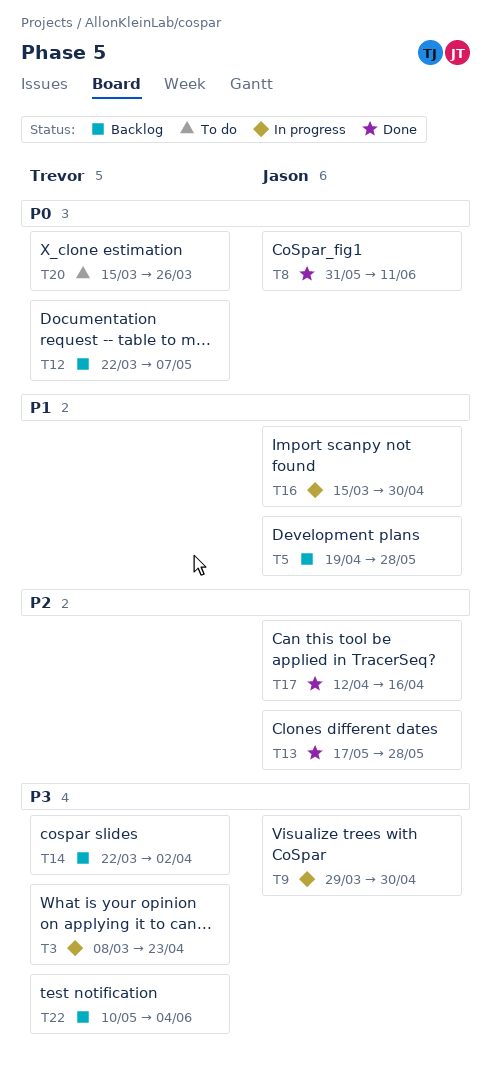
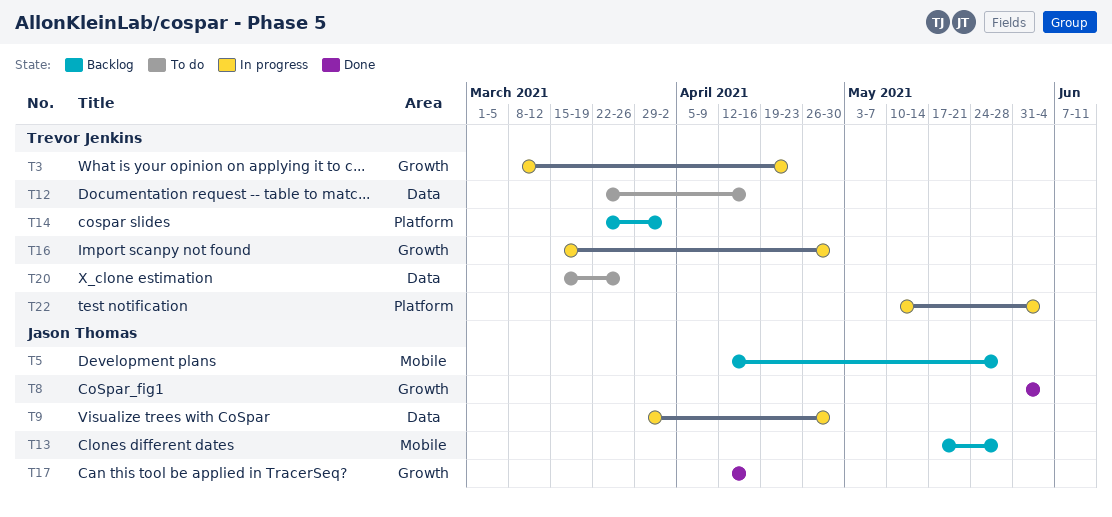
T5, start: Apr 19 -> Apr 12
T8, due: Jun 11 -> Jun 4
T12, status: Backlog -> To do
T12, due: May 7 -> Apr 16
T13, status: Done -> Backlog
T16, owner: Jason Thomas -> Trevor Jenkins
T22, status: Backlog -> In progress

